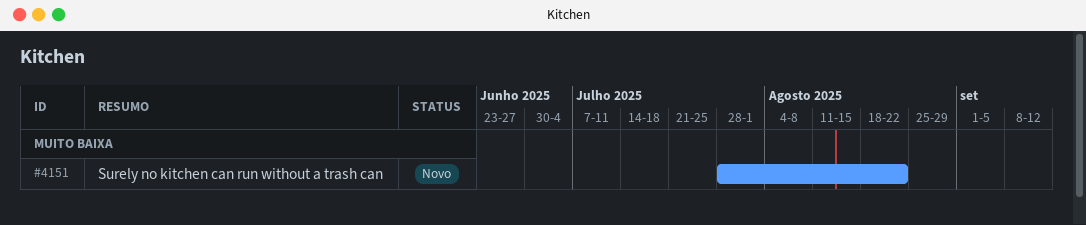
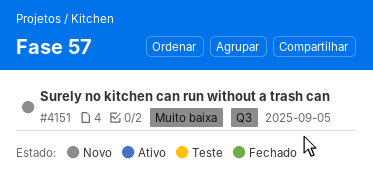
#4151, due: Aug 22 -> Sep 5

